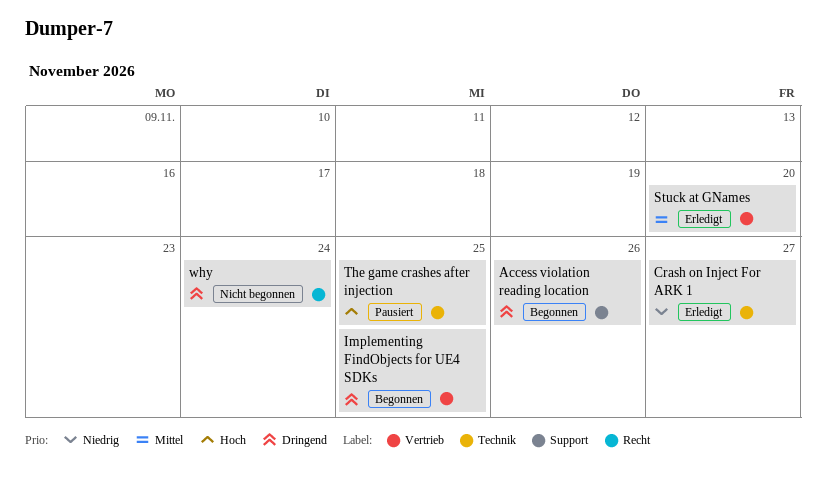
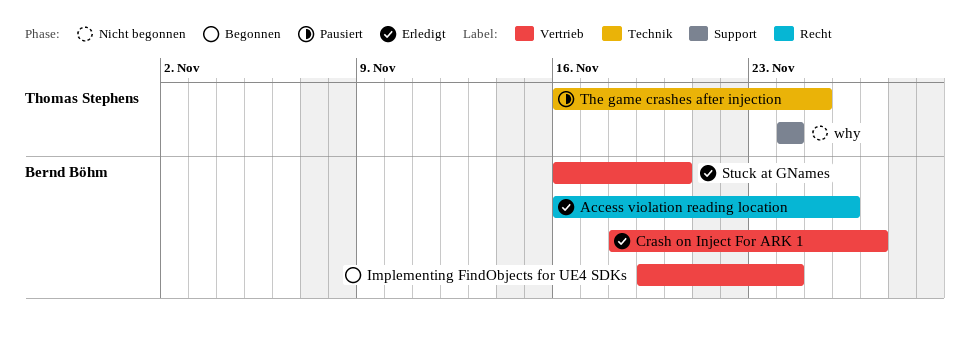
Access violation reading location, status: Begonnen -> Erledigt
Access violation reading location, label: Support -> Recht
Crash on Inject For ARK 1, label: Technik -> Vertrieb
Implementing FindObjects for UE4 SDKs, due: Nov 25 -> Nov 24
why, label: Recht -> Support

